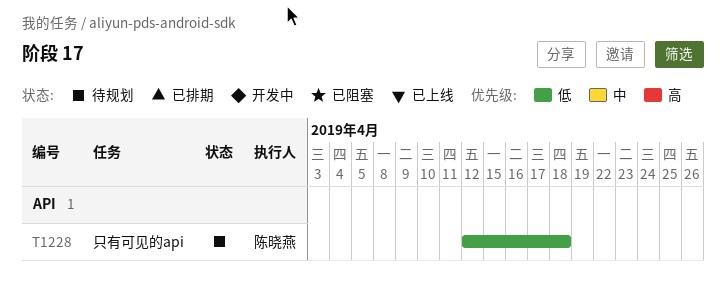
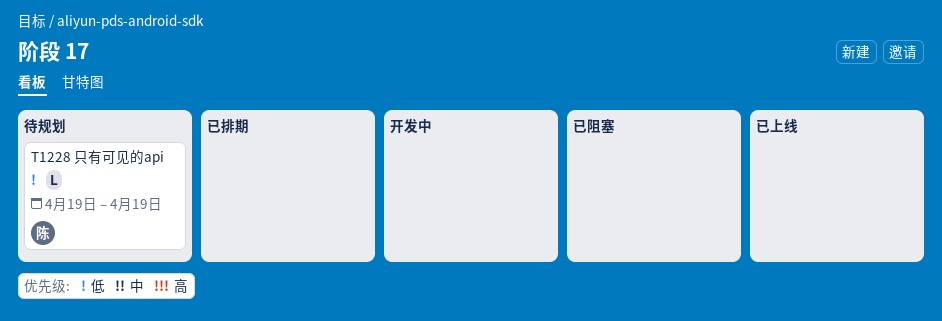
T1228, start: Apr 12 -> Apr 19
T1228, due: Apr 18 -> Apr 19

